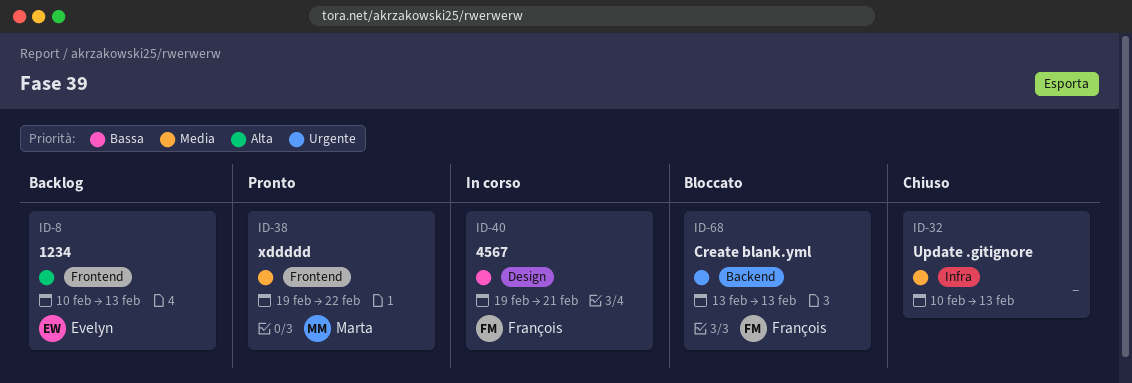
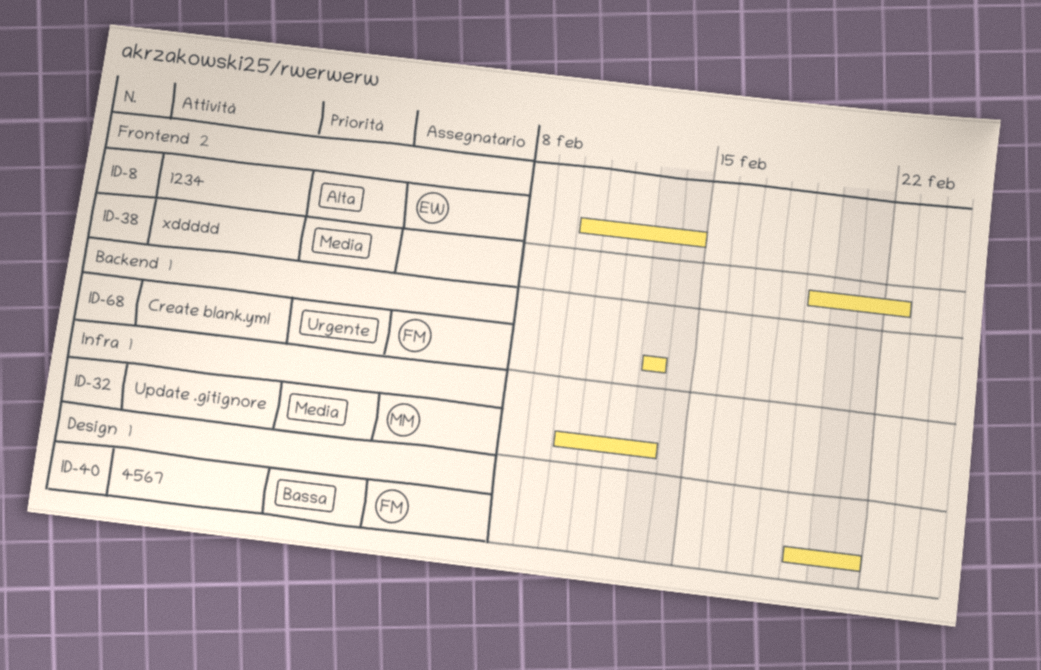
ID-8, due: Feb 13 -> Feb 14
ID-32, owner: none -> Marta
ID-38, owner: Marta -> none

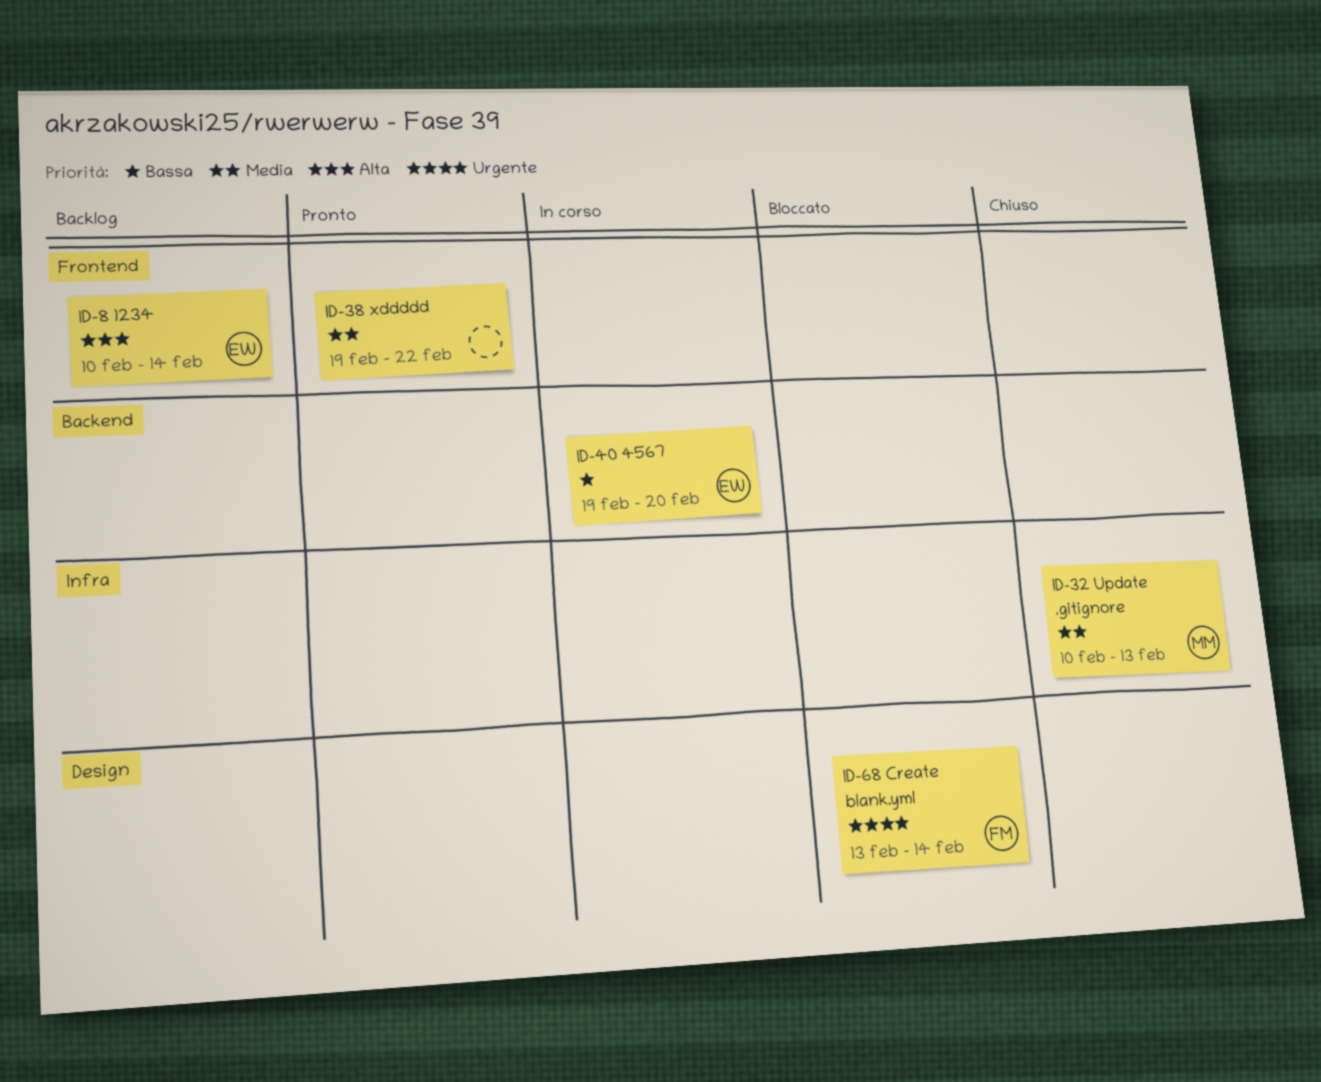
ID-40, owner: FM -> EW
ID-40, label: Design -> Backend
ID-40, due: Feb 21 -> Feb 20
ID-68, label: Backend -> Design
ID-68, due: Feb 13 -> Feb 14

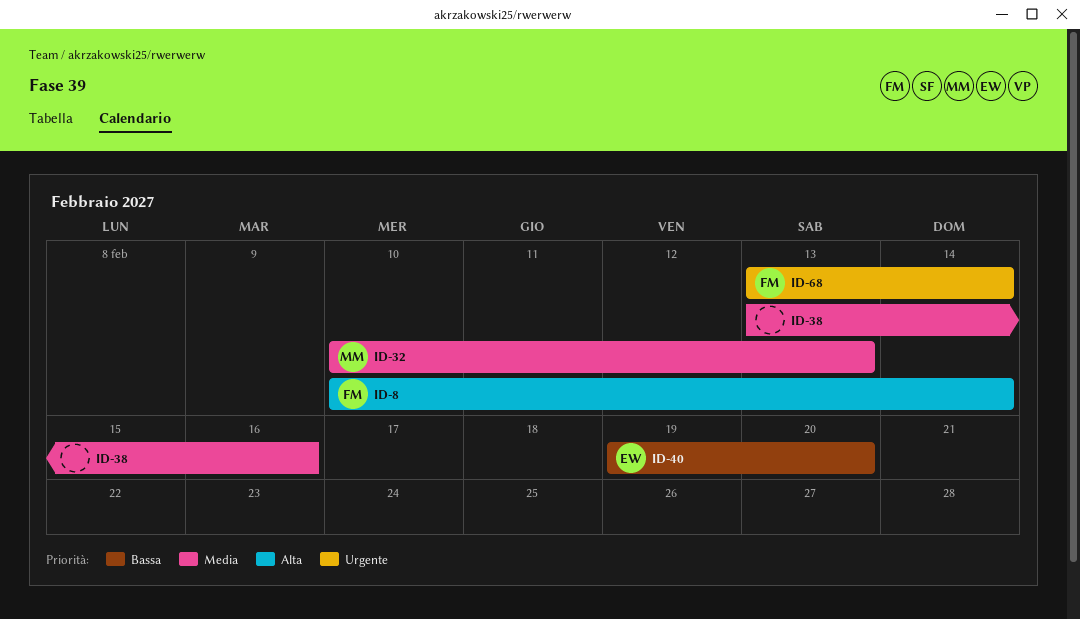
ID-8, owner: EW -> FM
ID-38, start: Feb 19 -> Feb 13
ID-38, due: Feb 22 -> Feb 16

